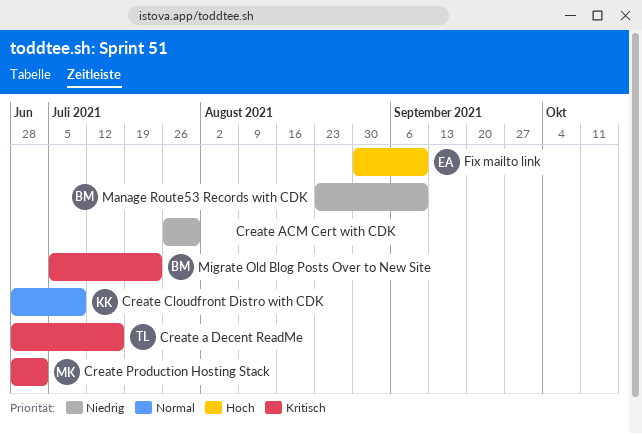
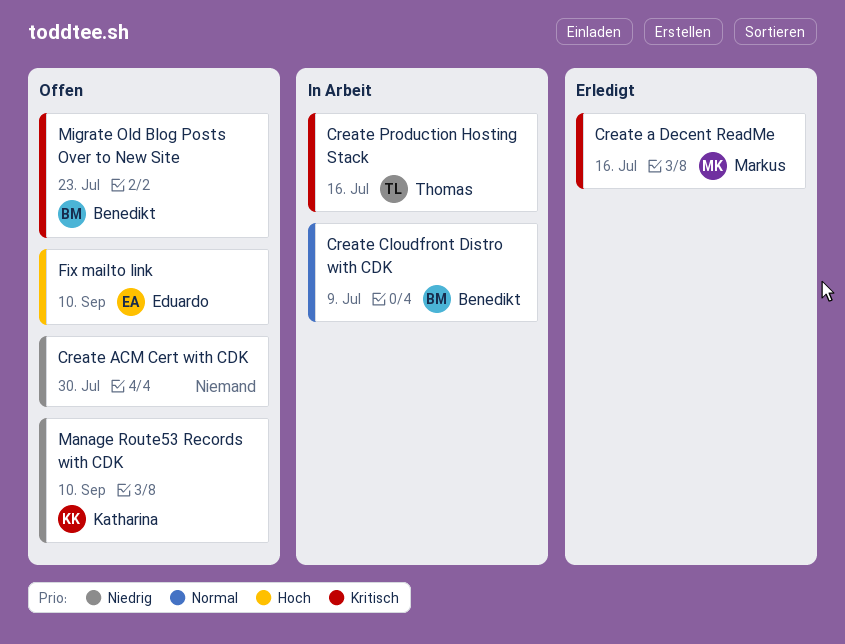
Create a Decent ReadMe, owner: Thomas -> Markus
Create Cloudfront Distro with CDK, owner: Katharina -> Benedikt
Create Production Hosting Stack, owner: Markus -> Thomas
Create Production Hosting Stack, due: Jul 2 -> Jul 16
Manage Route53 Records with CDK, owner: Benedikt -> Katharina

